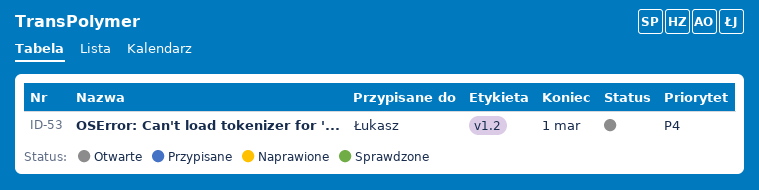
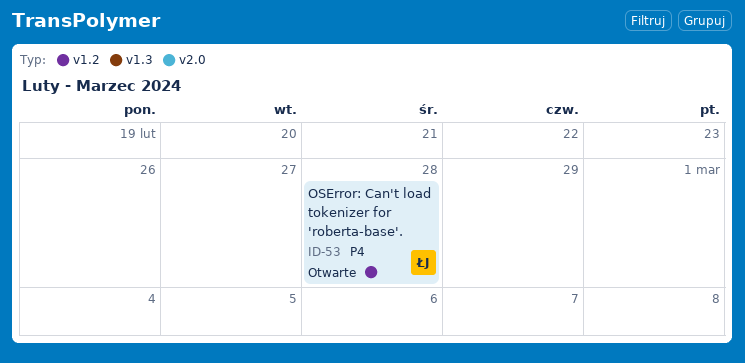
ID-53, due: Mar 1 -> Feb 28

